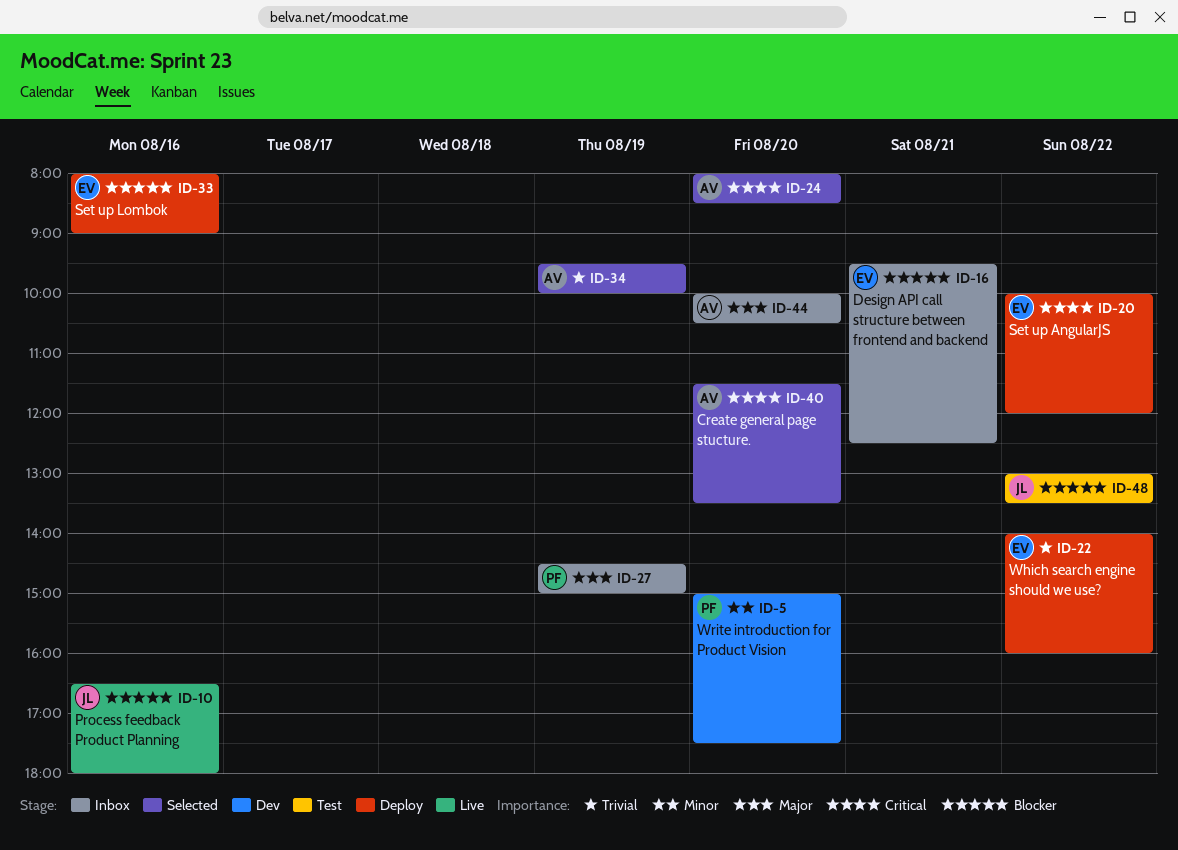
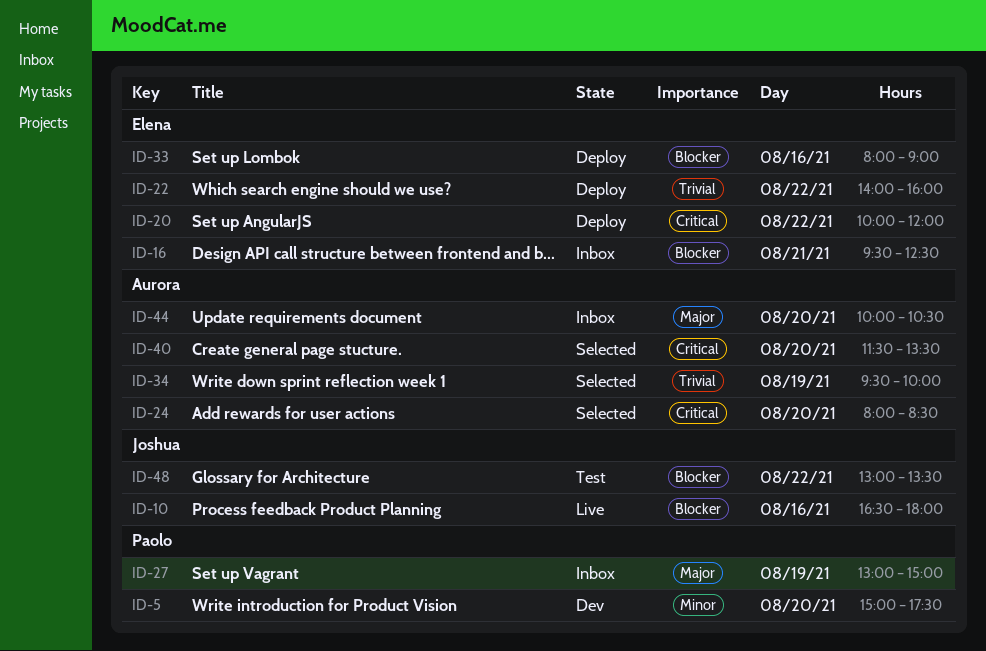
ID-27, begins: 14:30 -> 13:00

